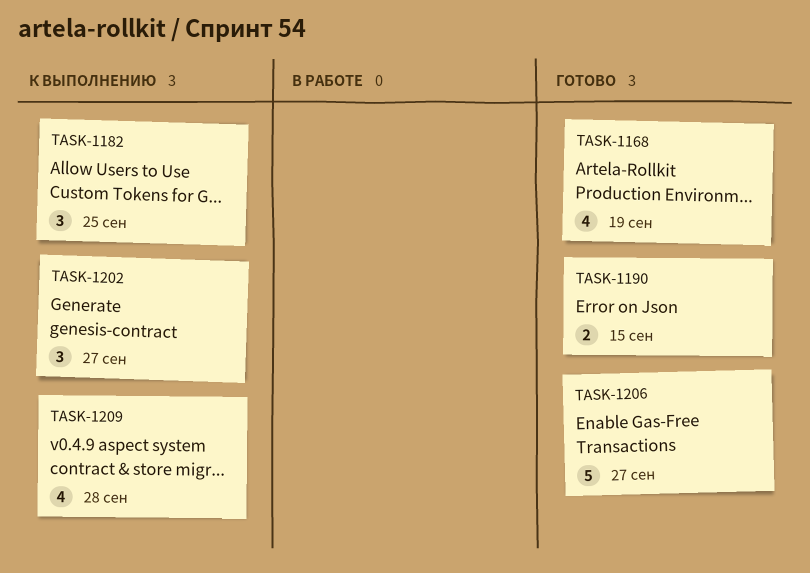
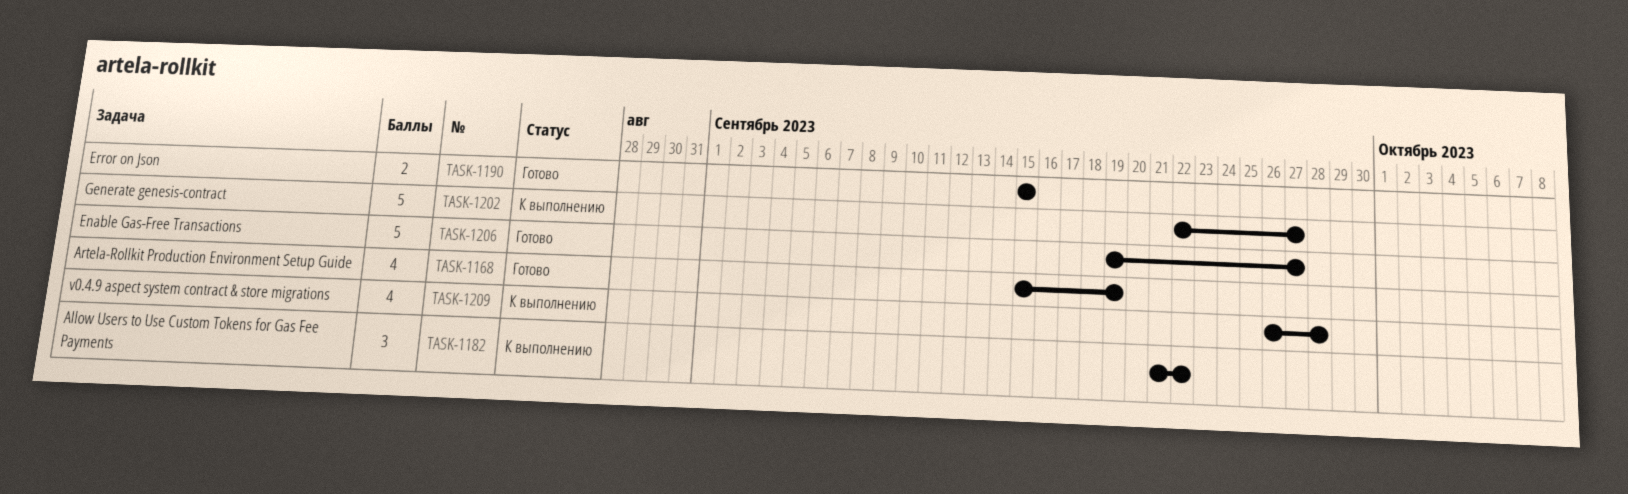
TASK-1182, due: Sep 25 -> Sep 22
TASK-1202, estimate: 3 -> 5

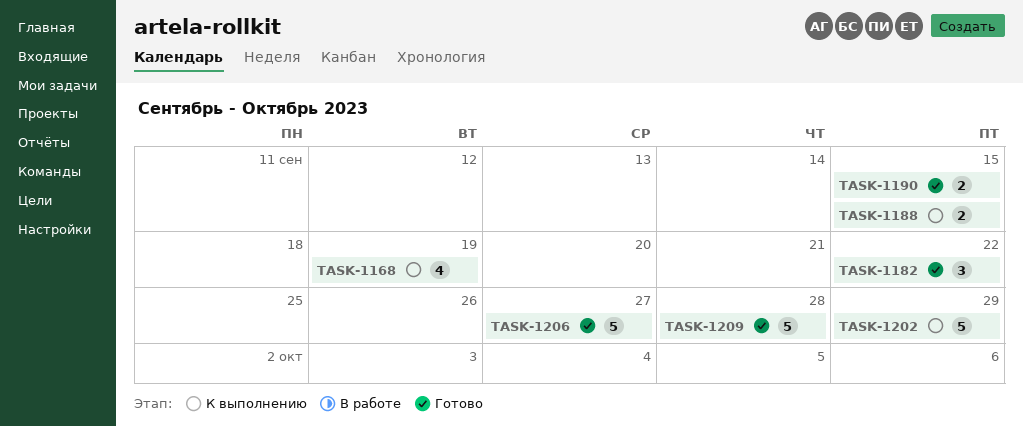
TASK-1168, status: Готово -> К выполнению
TASK-1182, status: К выполнению -> Готово
TASK-1188: none -> present
TASK-1202, due: Sep 27 -> Sep 29
TASK-1209, status: К выполнению -> Готово
TASK-1209, estimate: 4 -> 5

